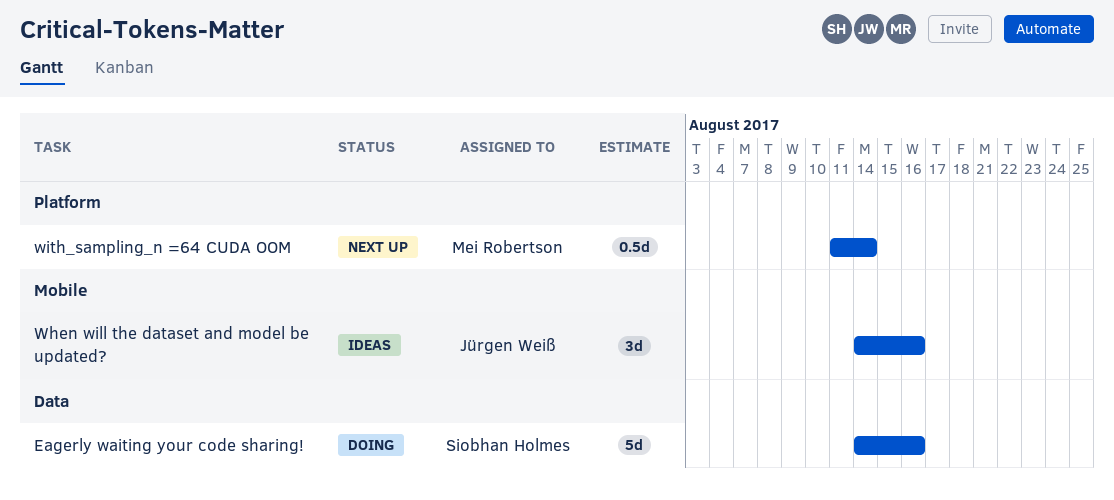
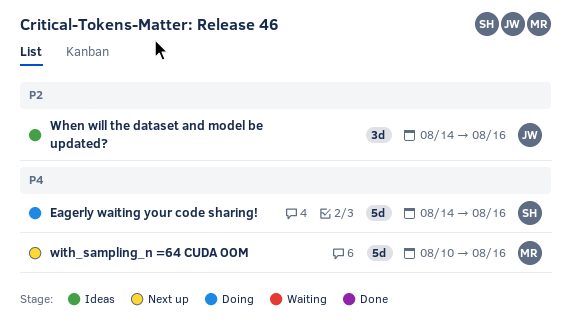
with_sampling_n =64 CUDA OOM, estimate: 0.5d -> 5d
with_sampling_n =64 CUDA OOM, start: Aug 11 -> Aug 10
with_sampling_n =64 CUDA OOM, due: Aug 14 -> Aug 16

